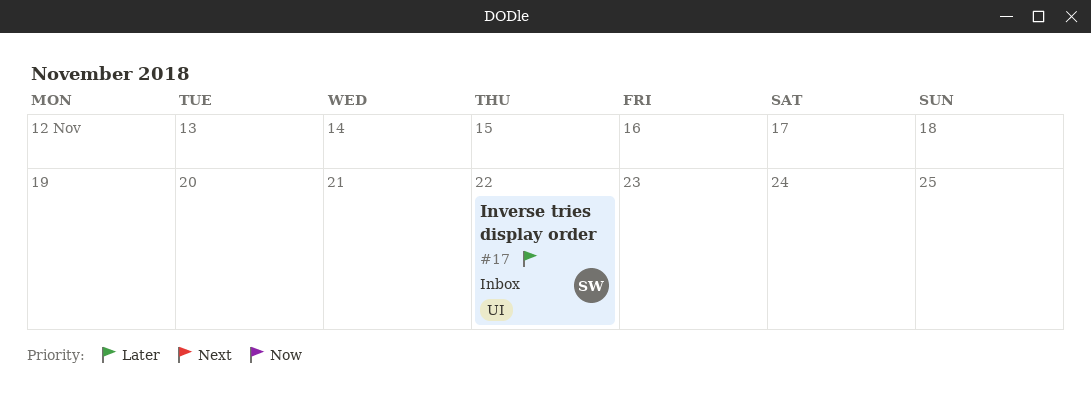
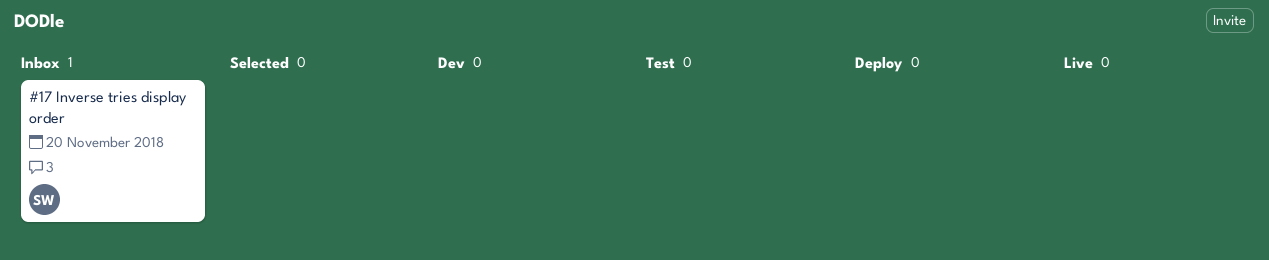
#17, due: Nov 22 -> Nov 20

